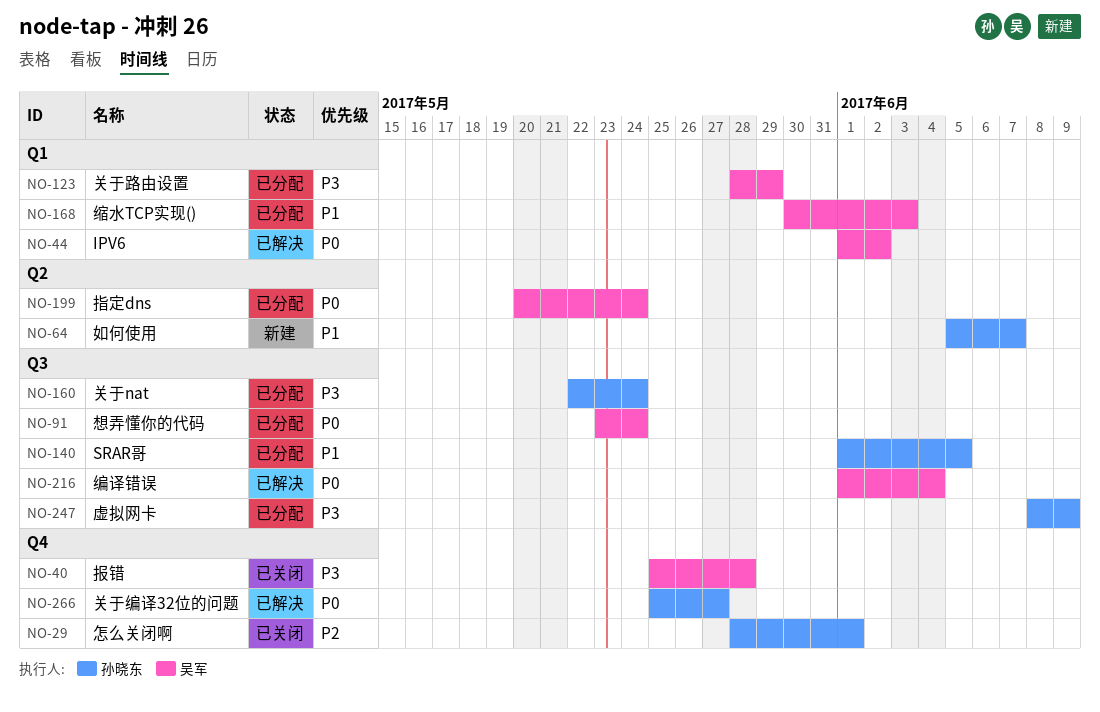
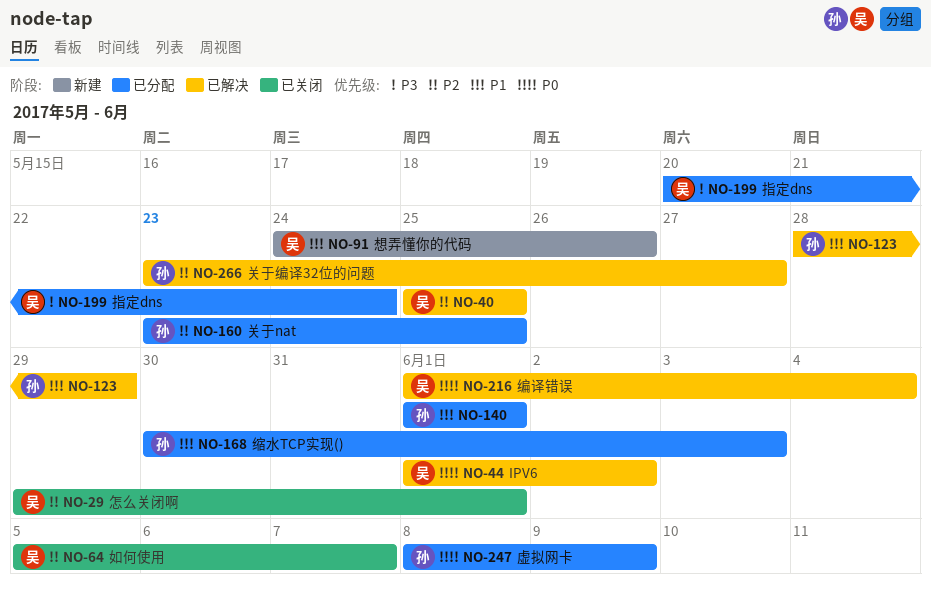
NO-29, owner: 孙晓东 -> 吴军
NO-29, start: May 28 -> May 29
NO-40, status: 已关闭 -> 已解决
NO-40, priority: P3 -> P2
NO-40, due: May 28 -> May 25
NO-64, status: 新建 -> 已关闭
NO-64, owner: 孙晓东 -> 吴军
NO-64, priority: P1 -> P2
NO-91, status: 已分配 -> 新建
NO-91, priority: P0 -> P1
NO-91, start: May 23 -> May 24
NO-91, due: May 24 -> May 26
NO-123, status: 已分配 -> 已解决
NO-123, owner: 吴军 -> 孙晓东
NO-123, priority: P3 -> P1
NO-140, due: Jun 5 -> Jun 1
NO-160, priority: P3 -> P2
NO-160, start: May 22 -> May 23
NO-160, due: May 24 -> May 25
NO-168, owner: 吴军 -> 孙晓东
NO-199, priority: P0 -> P3
NO-247, priority: P3 -> P0
NO-266, priority: P0 -> P2
NO-266, start: May 25 -> May 23

